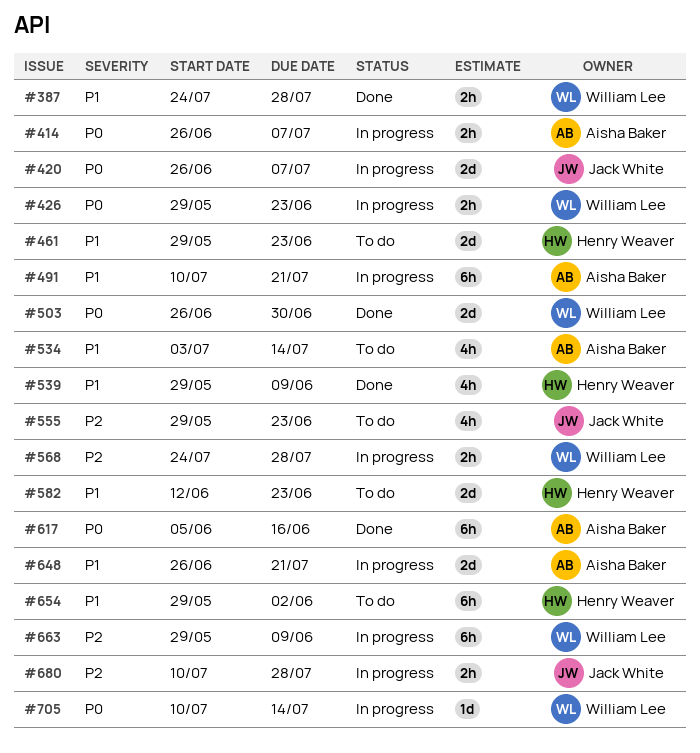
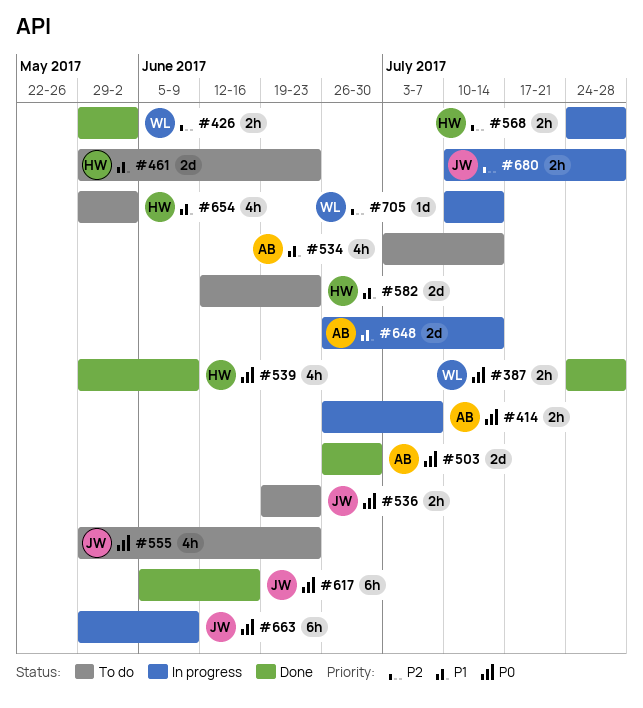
#387, priority: P1 -> P0
#420: present -> none
#426, status: In progress -> Done
#426, priority: P0 -> P2
#426, due: Jun 23 -> Jun 2
#491: present -> none
#503, owner: William Lee -> Aisha Baker
#536: none -> present
#539, priority: P1 -> P0
#555, priority: P2 -> P0
#568, owner: William Lee -> Henry Weaver
#617, owner: Aisha Baker -> Jack White
#648, due: Jul 21 -> Jul 14
#654, estimate: 6h -> 4h
#663, owner: William Lee -> Jack White
#663, priority: P2 -> P0
#705, priority: P0 -> P2

